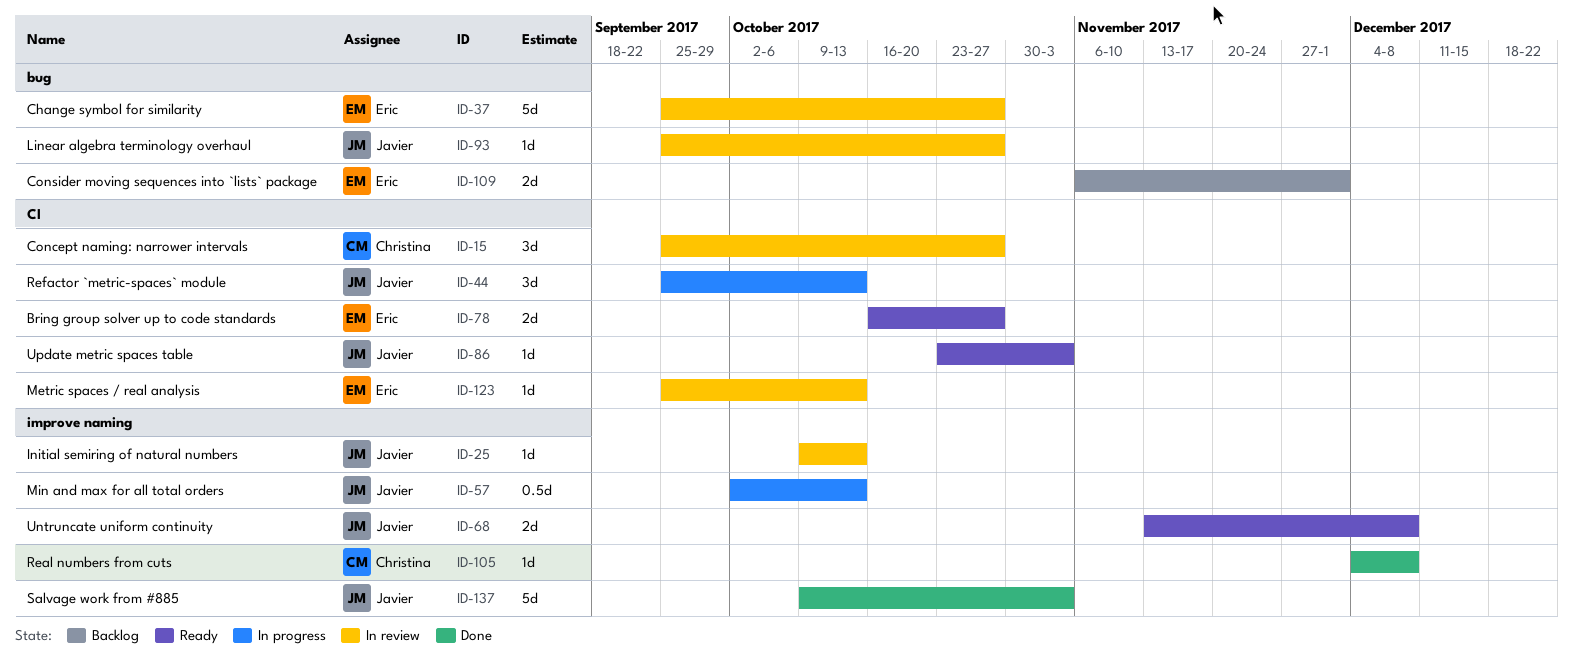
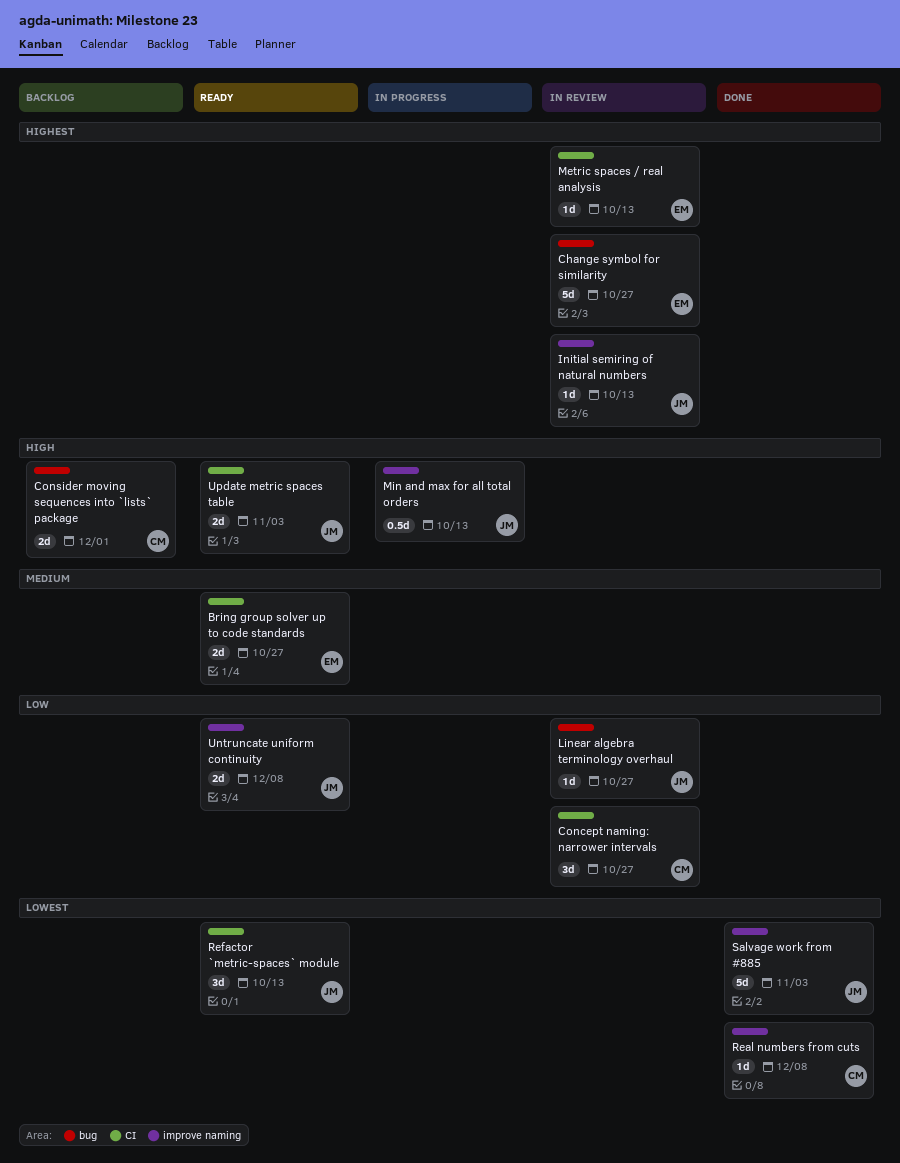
Consider moving sequences into `lists` package, owner: Eric -> Christina
Refactor `metric-spaces` module, status: In progress -> Ready
Update metric spaces table, estimate: 1d -> 2d

